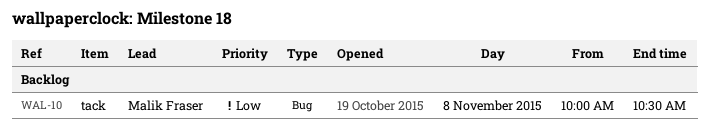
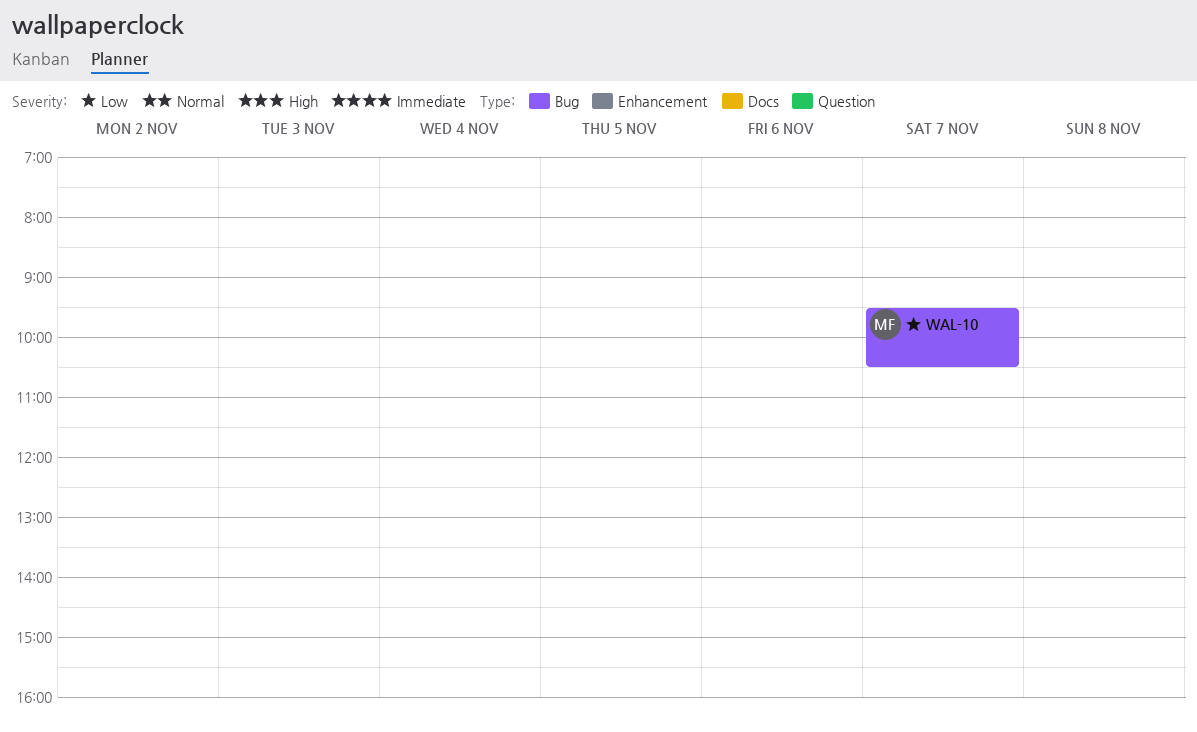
WAL-10, day: Nov 8 -> Nov 7
WAL-10, begins: 10:00 -> 09:30

